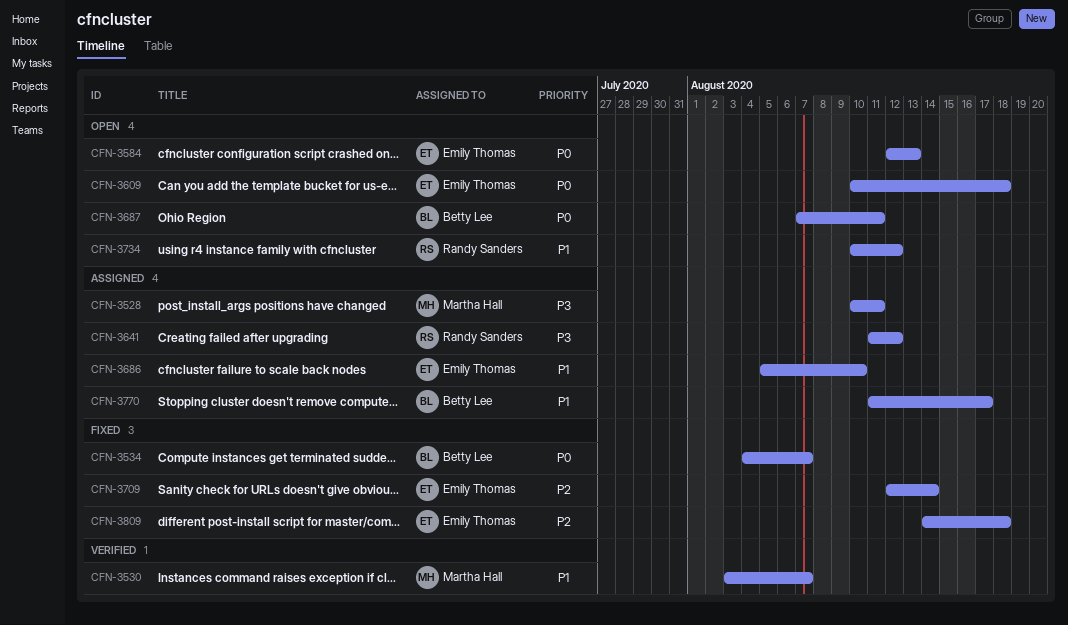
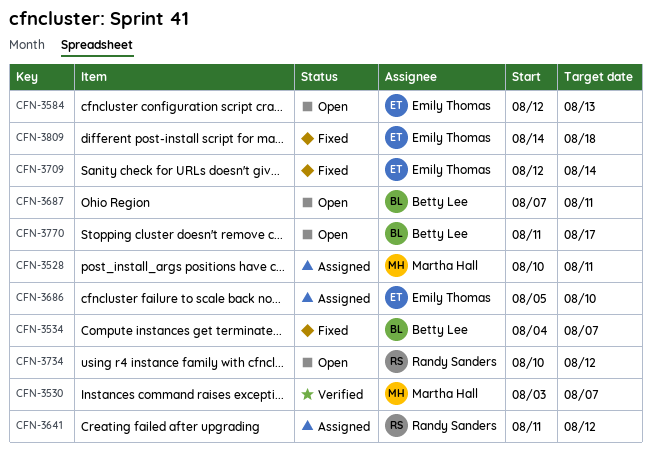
CFN-3609: present -> none
CFN-3770, status: Assigned -> Open

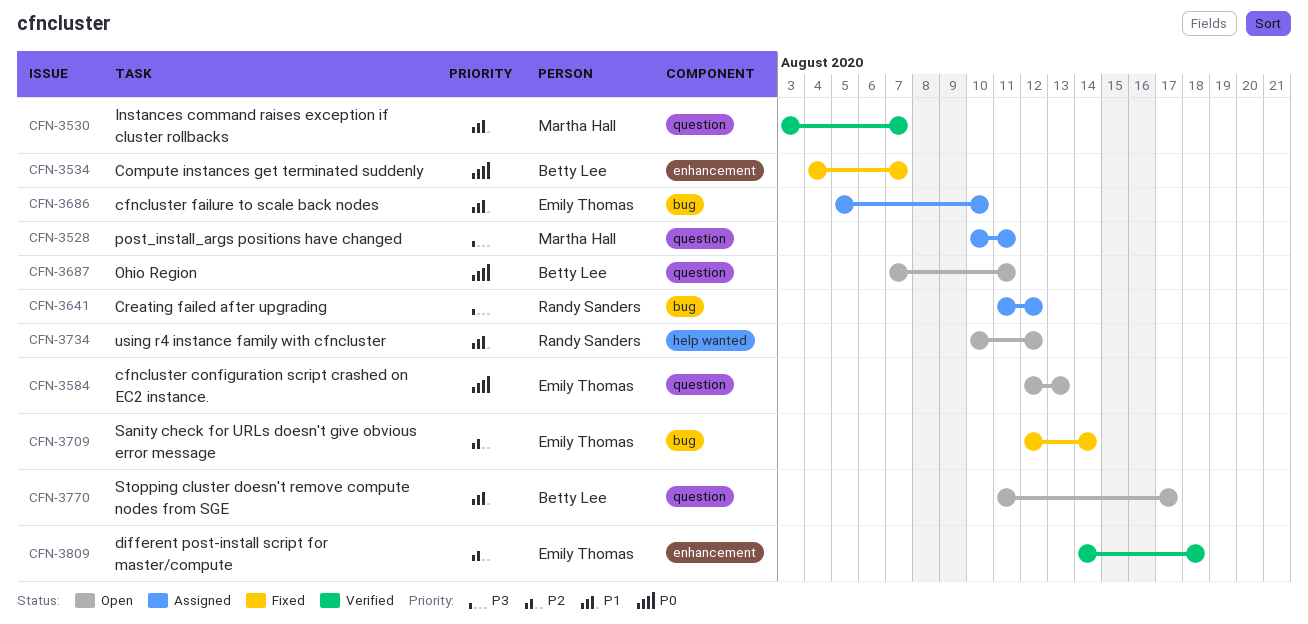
CFN-3809, status: Fixed -> Verified

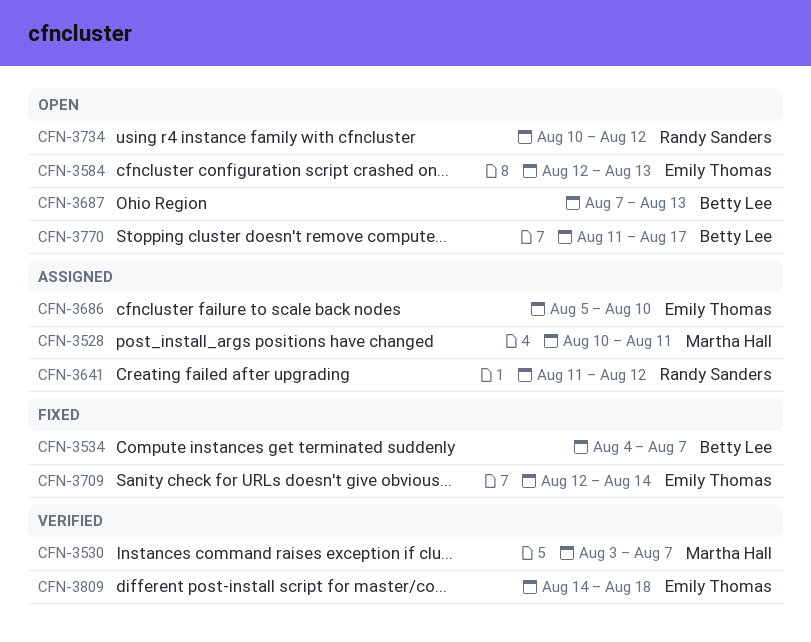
CFN-3687, due: Aug 11 -> Aug 13

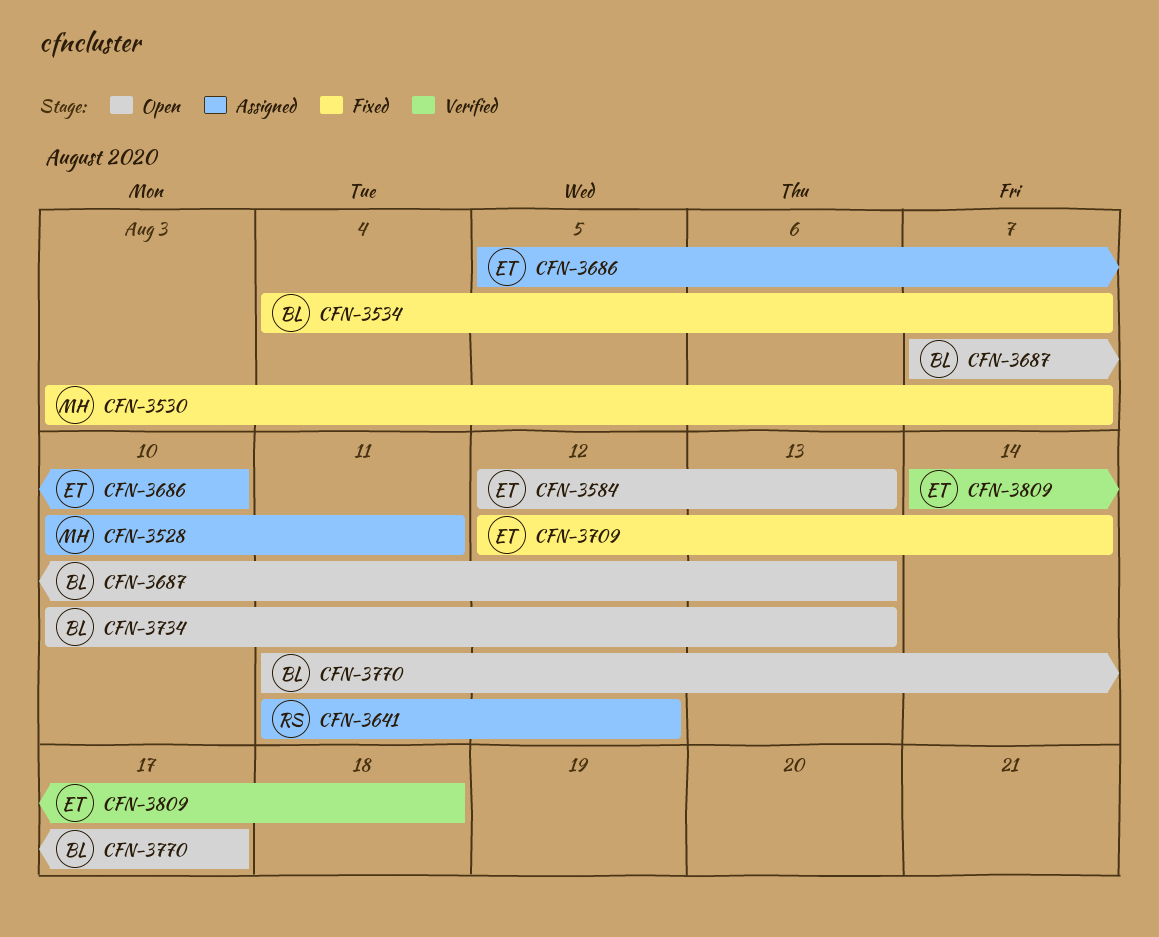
CFN-3530, status: Verified -> Fixed
CFN-3734, owner: Randy Sanders -> Betty Lee
CFN-3734, due: Aug 12 -> Aug 13

